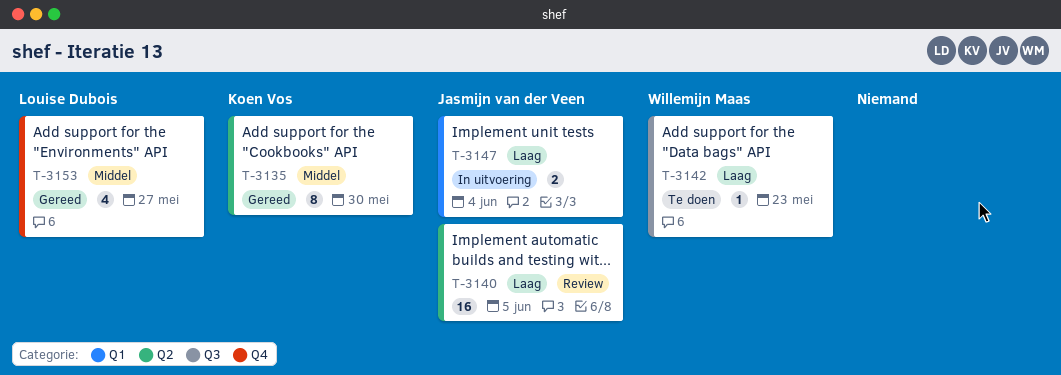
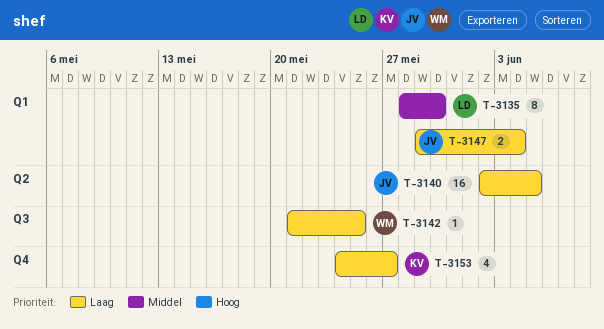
T-3135, owner: Koen Vos -> Louise Dubois
T-3135, label: Q2 -> Q1
T-3142, due: May 23 -> May 25
T-3153, owner: Louise Dubois -> Koen Vos
T-3153, priority: Middel -> Laag

